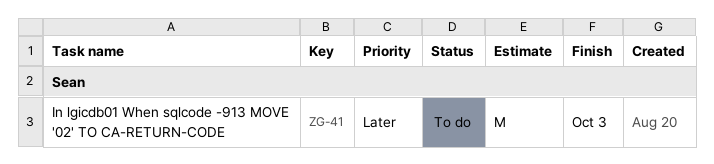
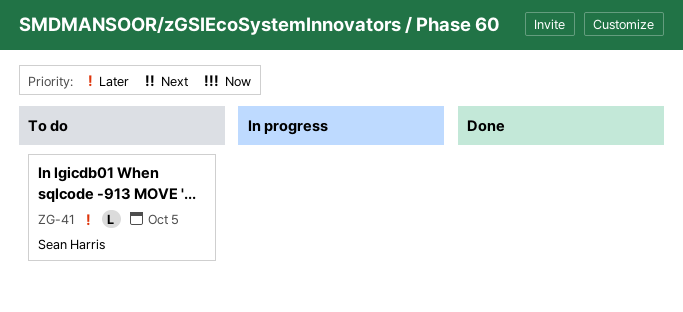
ZG-41, estimate: M -> L
ZG-41, due: Oct 3 -> Oct 5

